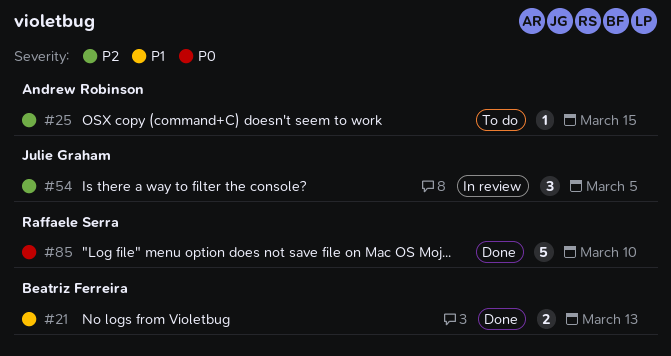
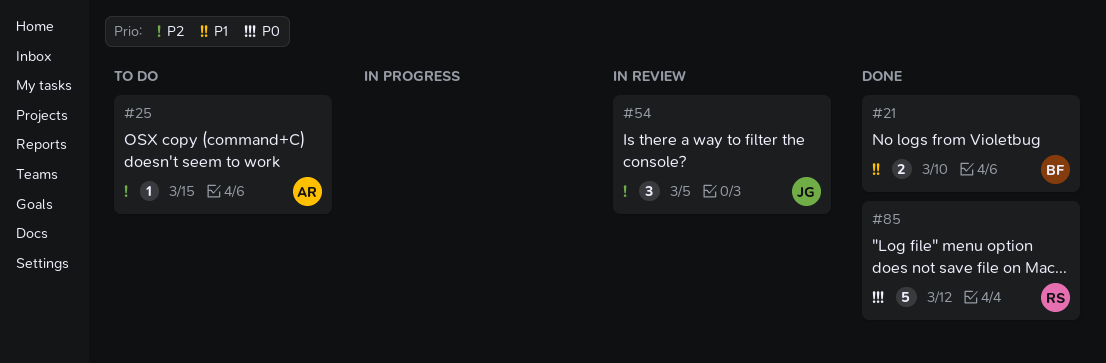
#21, due: Mar 13 -> Mar 10
#85, due: Mar 10 -> Mar 12

